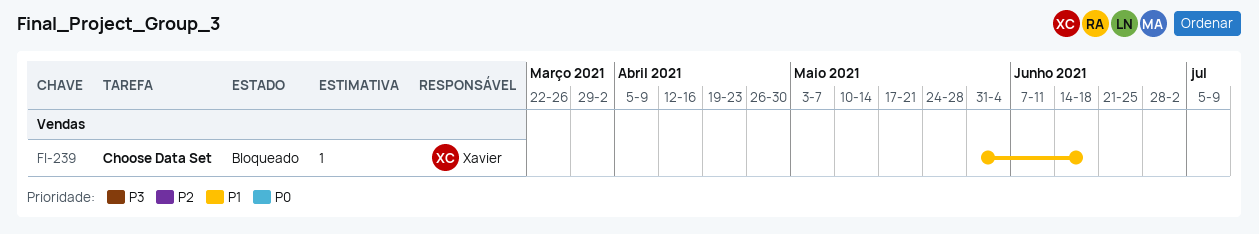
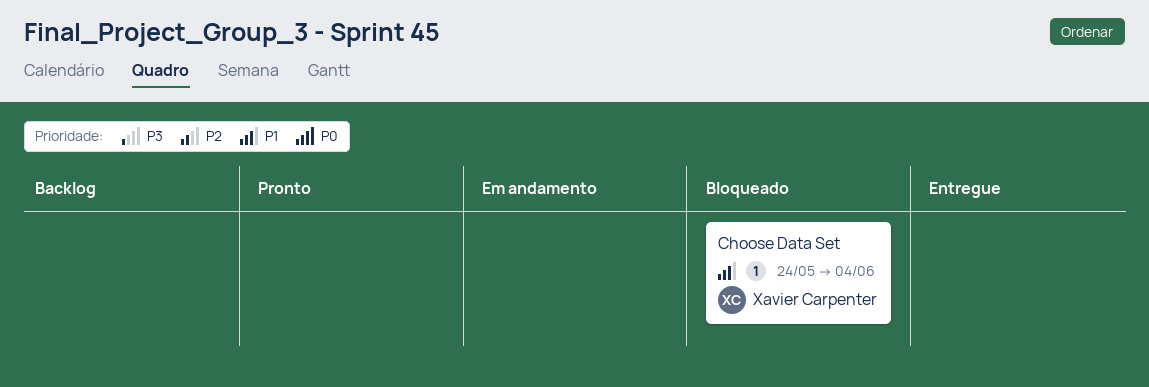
Choose Data Set, start: May 31 -> May 24
Choose Data Set, due: Jun 18 -> Jun 4

